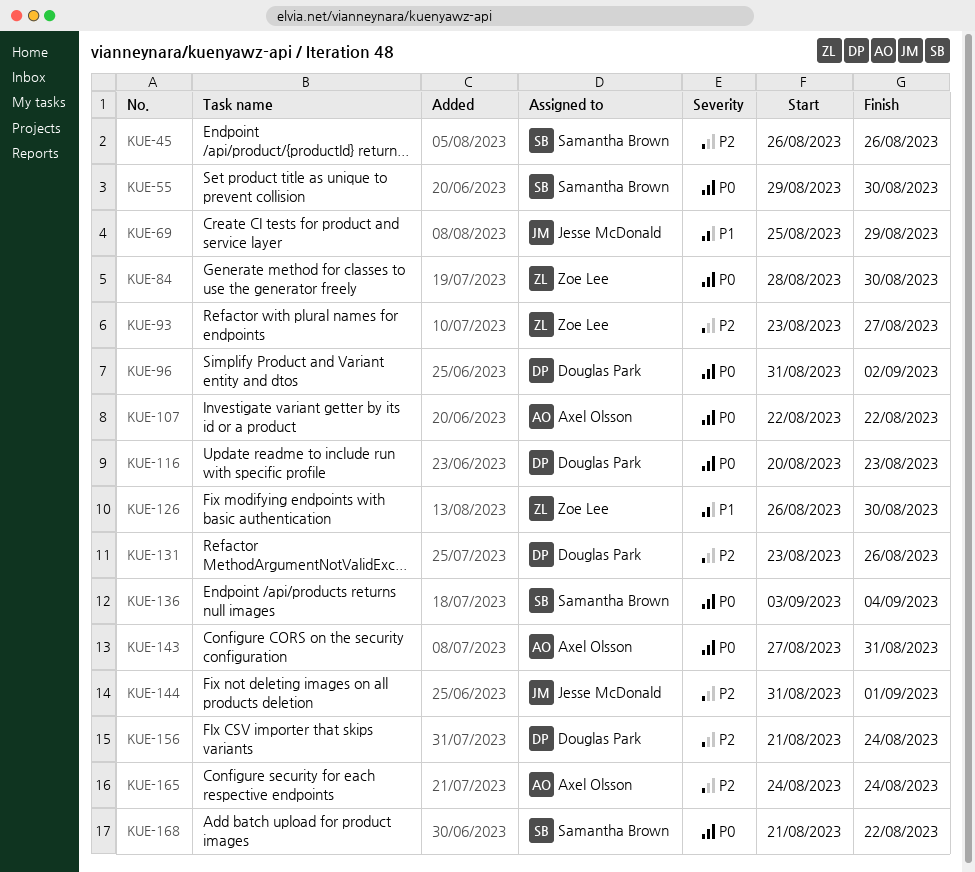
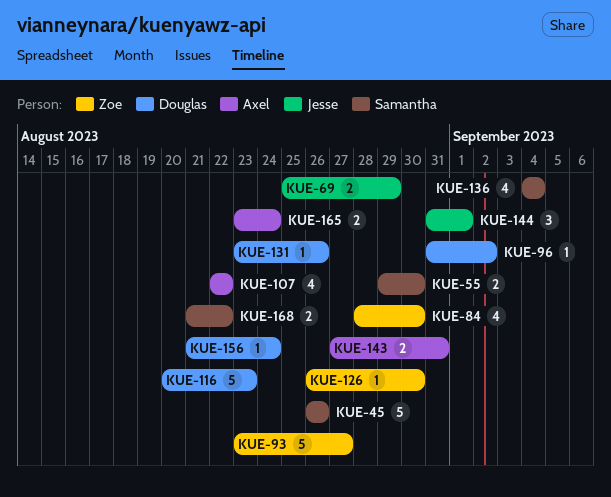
KUE-136, start: Sep 3 -> Sep 4
KUE-165, start: Aug 24 -> Aug 23

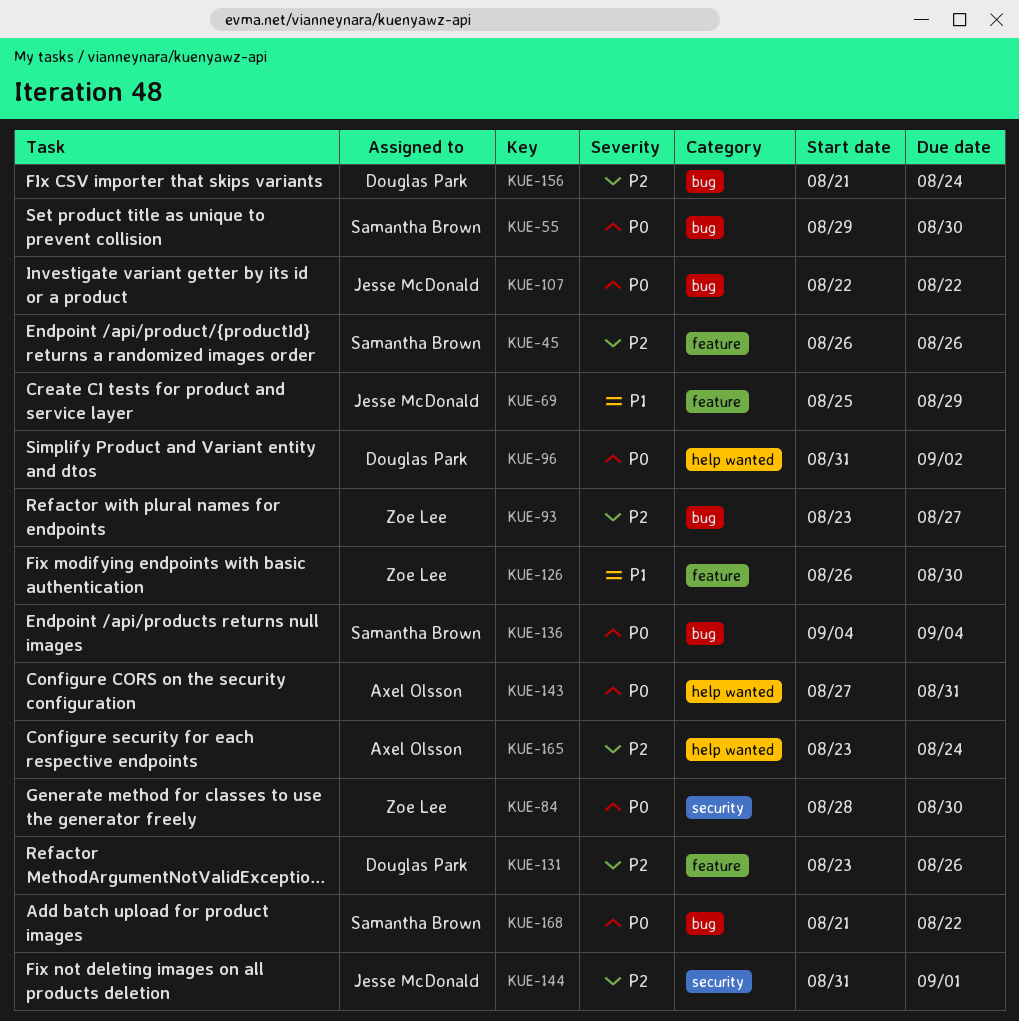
KUE-107, owner: Axel Olsson -> Jesse McDonald
KUE-116: present -> none

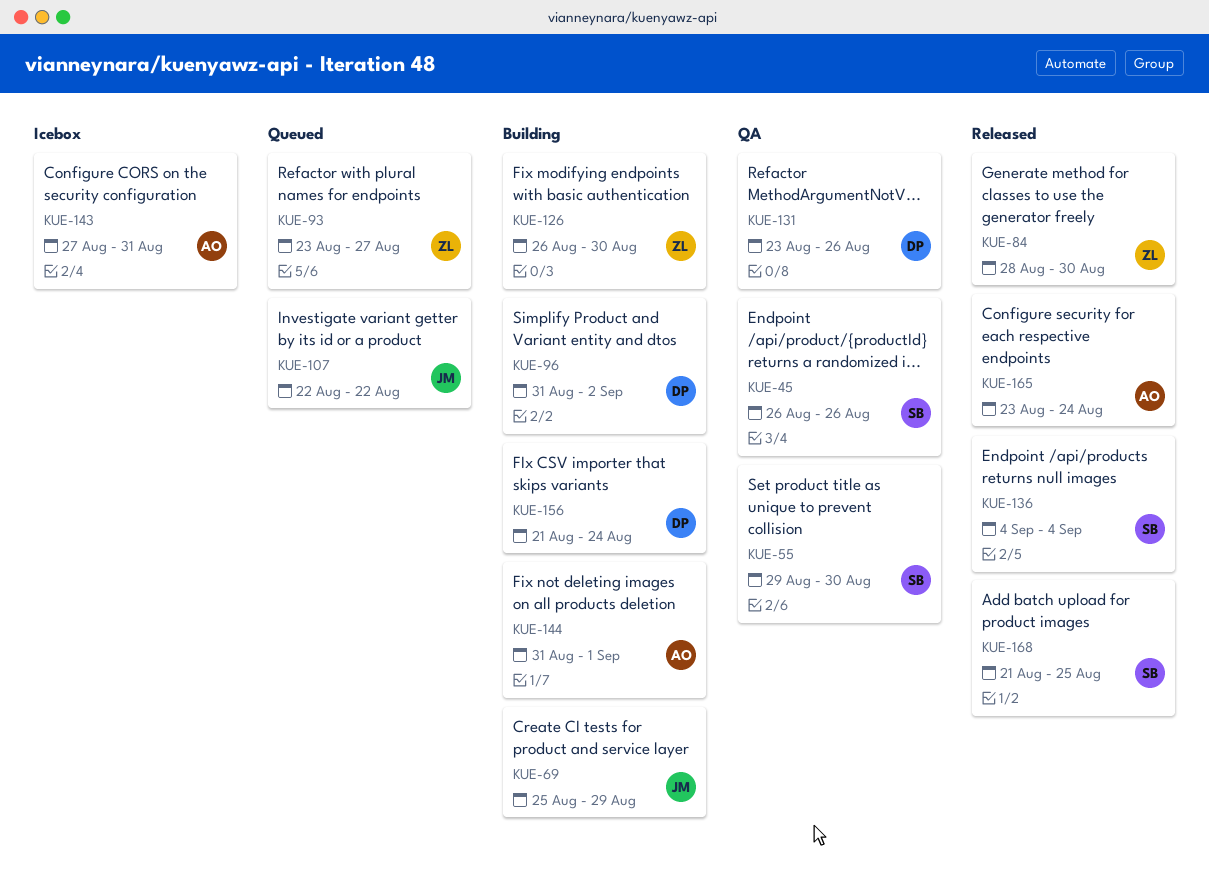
KUE-144, owner: Jesse McDonald -> Axel Olsson
KUE-168, due: Aug 22 -> Aug 25

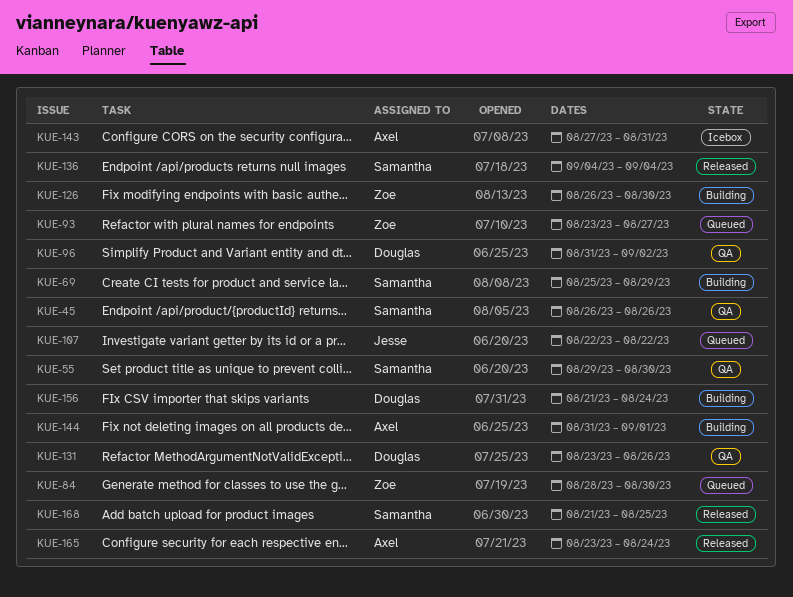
KUE-69, owner: Jesse -> Samantha
KUE-84, status: Released -> Queued
KUE-96, status: Building -> QA

